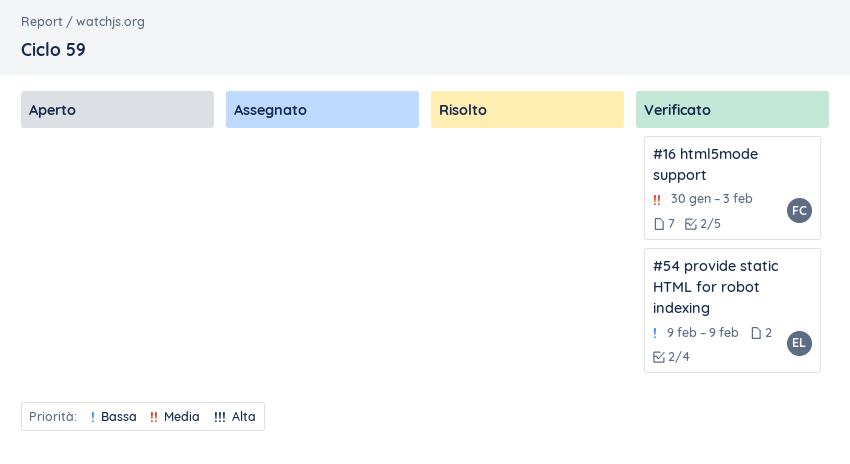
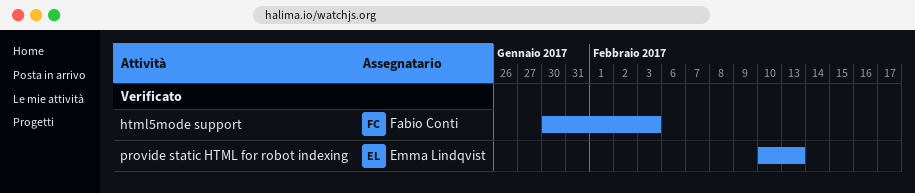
provide static HTML for robot indexing, start: Feb 9 -> Feb 10
provide static HTML for robot indexing, due: Feb 9 -> Feb 13

